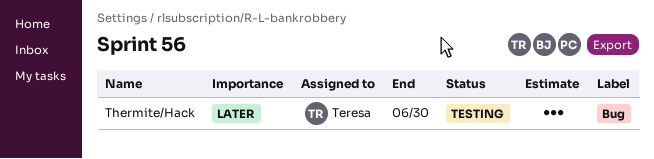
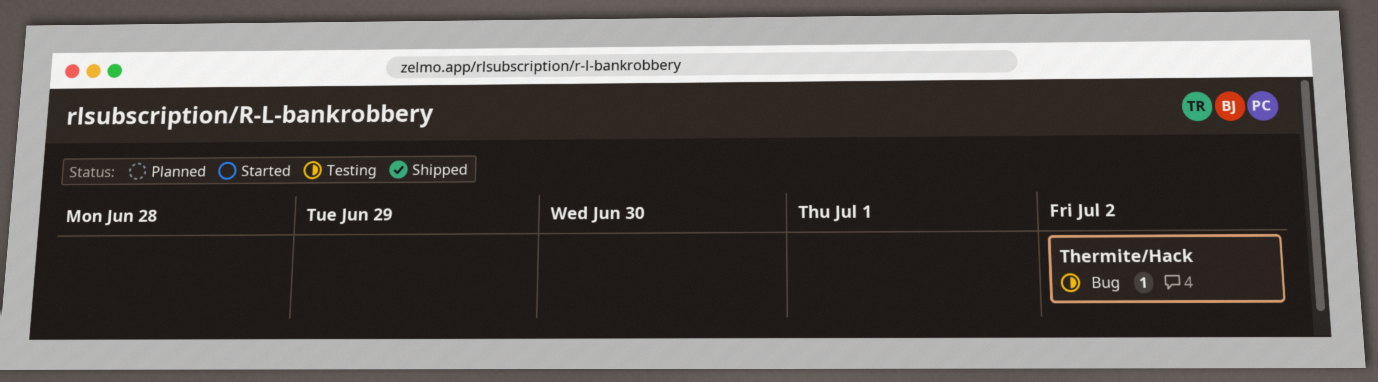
Thermite/Hack, estimate: 3 -> 1
Thermite/Hack, due: Jun 30 -> Jul 2

